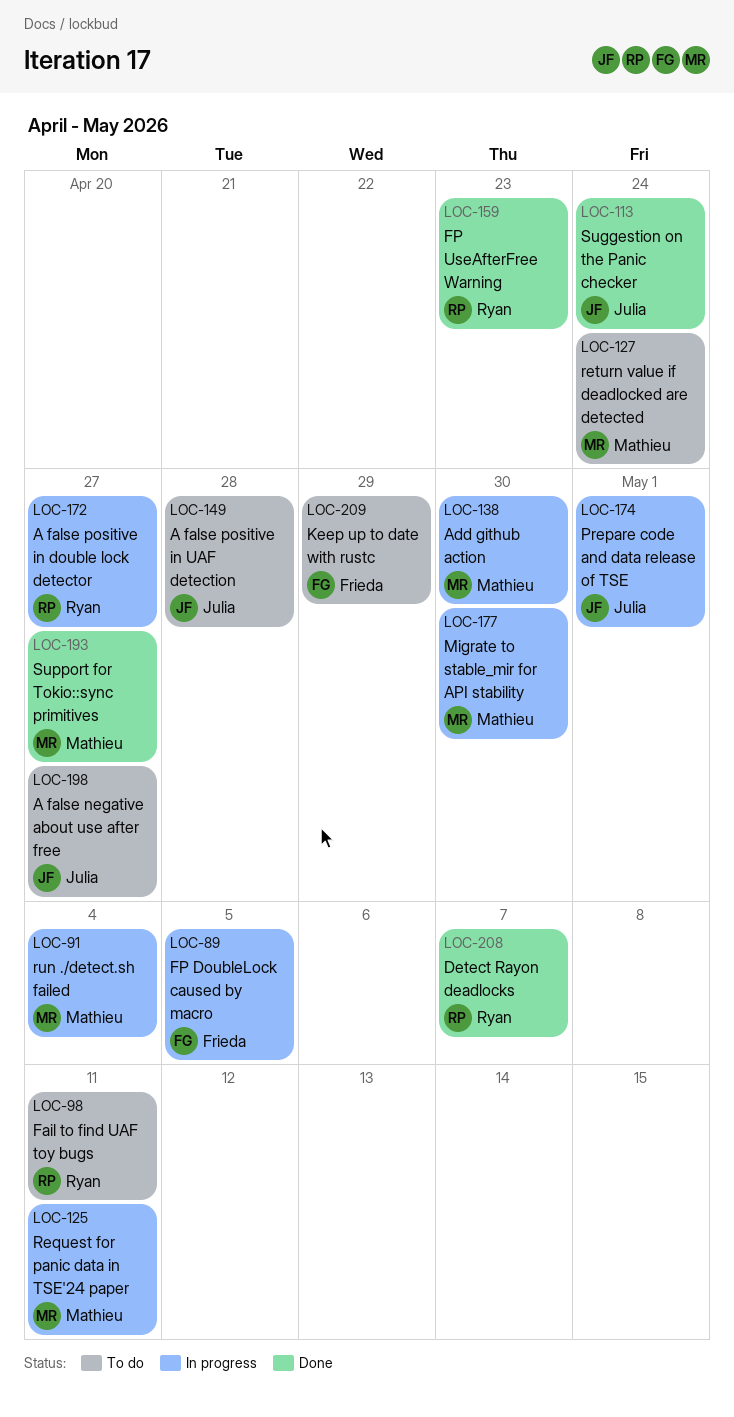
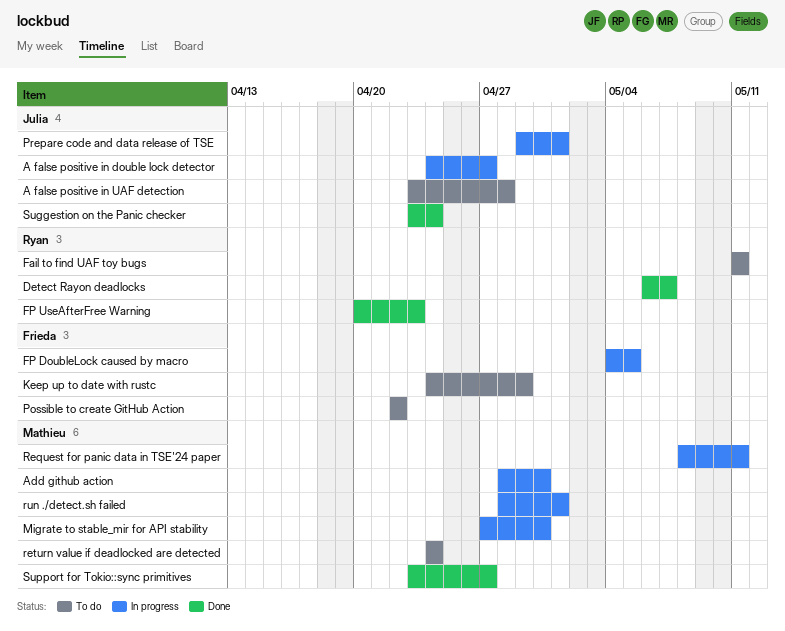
A false negative about use after free: present -> none
A false positive in double lock detector, owner: Ryan -> Julia
Possible to create GitHub Action: none -> present
run ./detect.sh failed, due: May 4 -> May 1

